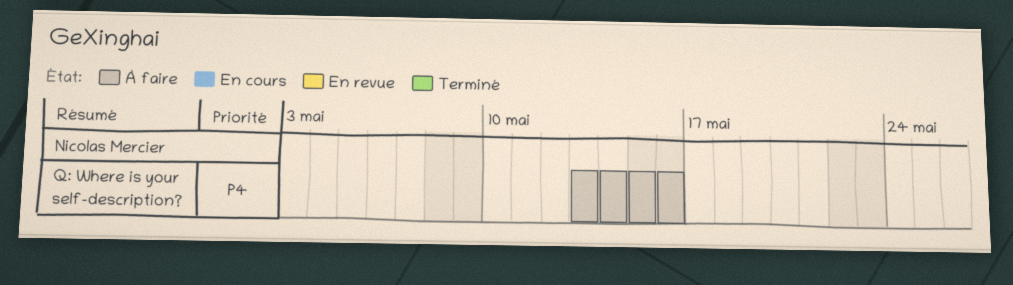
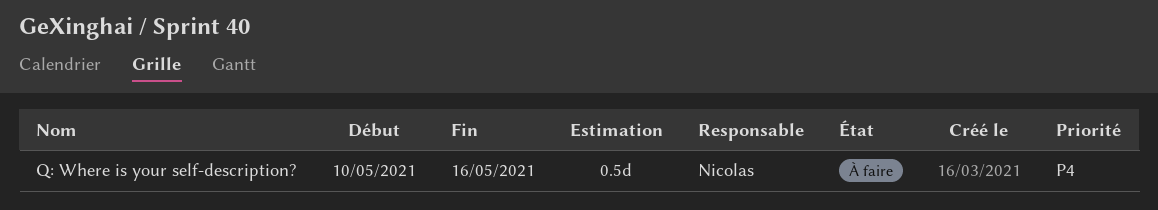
Q: Where is your self-description?, start: May 13 -> May 10

